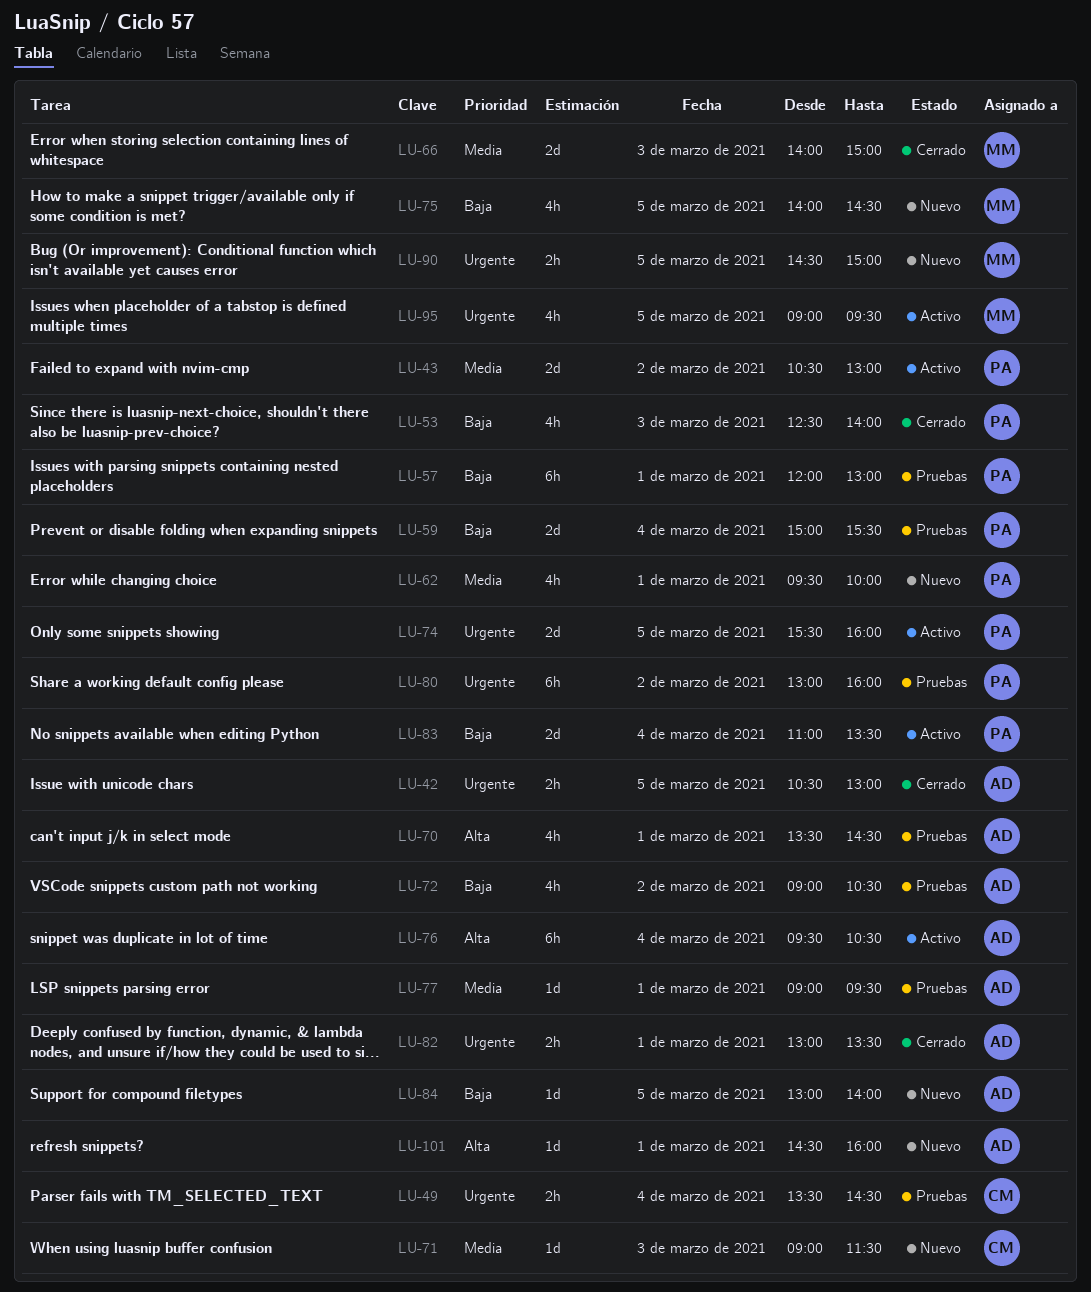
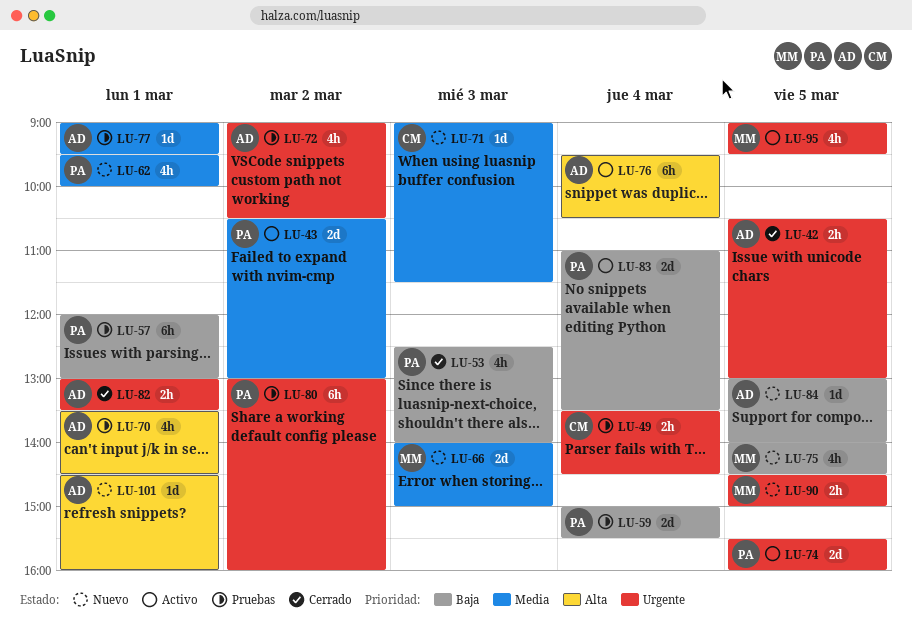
LU-66, status: Cerrado -> Nuevo
LU-72, priority: Baja -> Urgente

